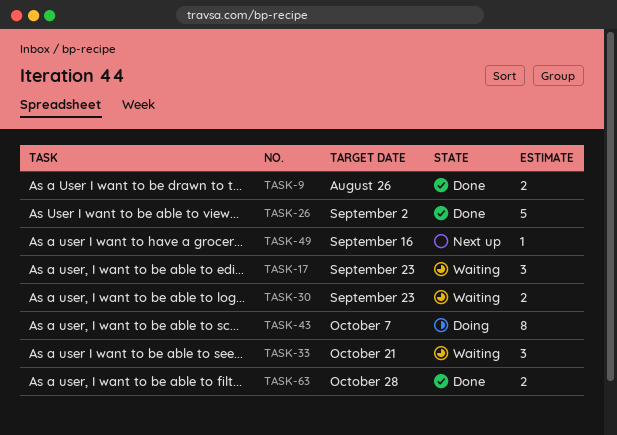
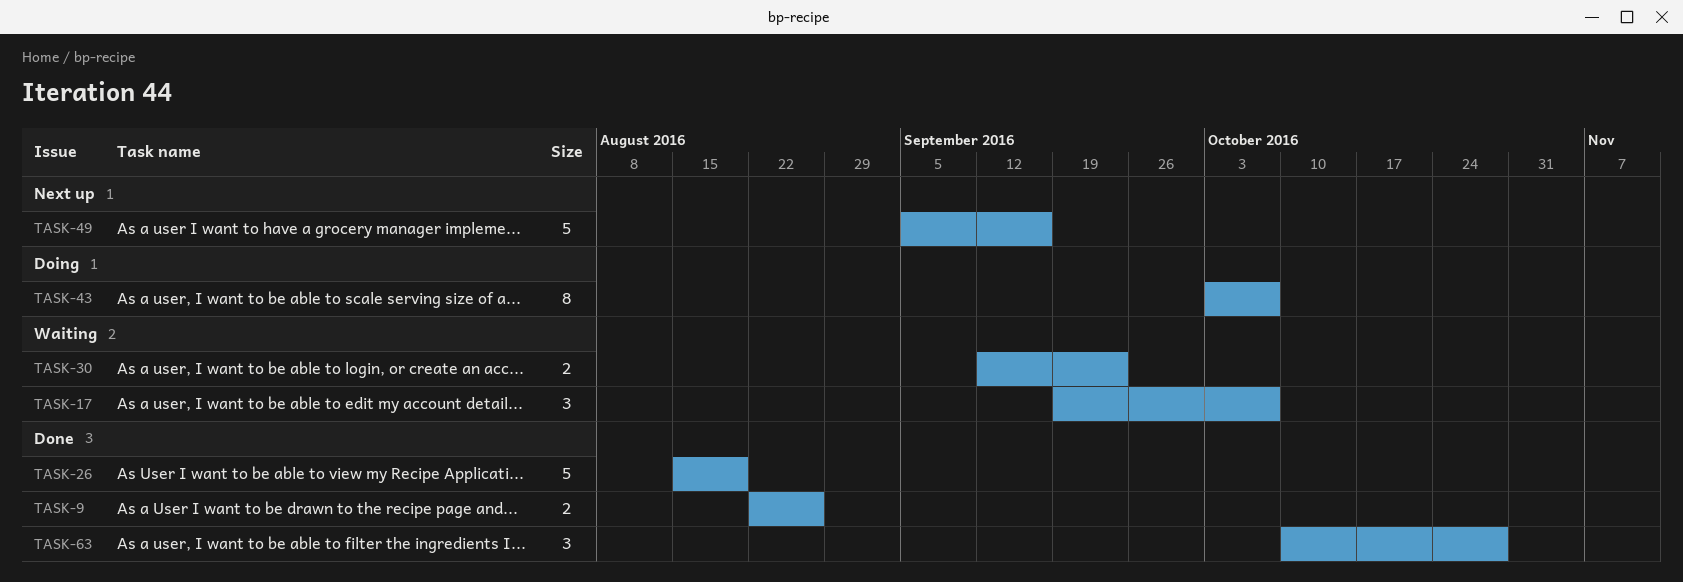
TASK-17, due: Sep 23 -> Oct 7
TASK-26, due: Sep 2 -> Aug 19
TASK-33: present -> none
TASK-49, estimate: 1 -> 5
TASK-63, estimate: 2 -> 3

